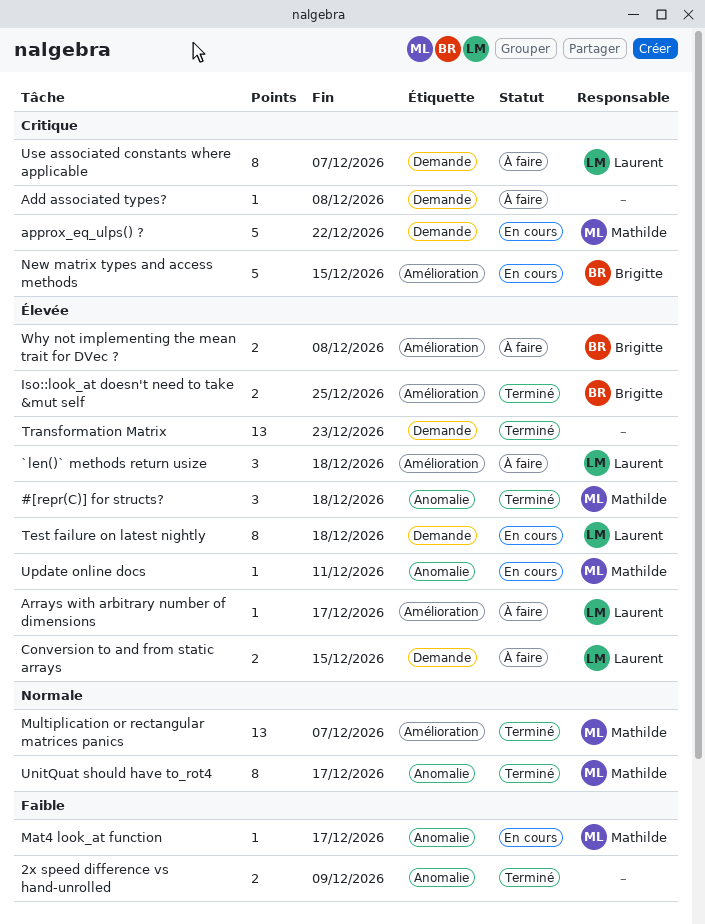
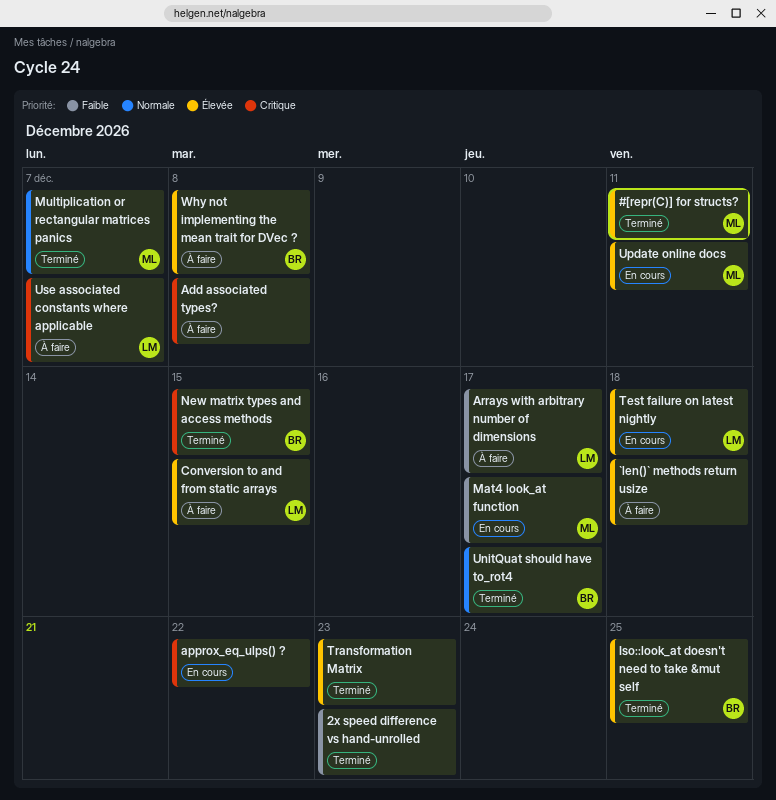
#[repr(C)] for structs?, due: Dec 18 -> Dec 11
2x speed difference vs hand-unrolled, due: Dec 9 -> Dec 23
`len()` methods return usize, owner: Laurent -> none
approx_eq_ulps() ?, owner: Mathilde -> none
Arrays with arbitrary number of dimensions, priority: Élevée -> Faible
New matrix types and access methods, status: En cours -> Terminé
UnitQuat should have to_rot4, owner: Mathilde -> Brigitte

